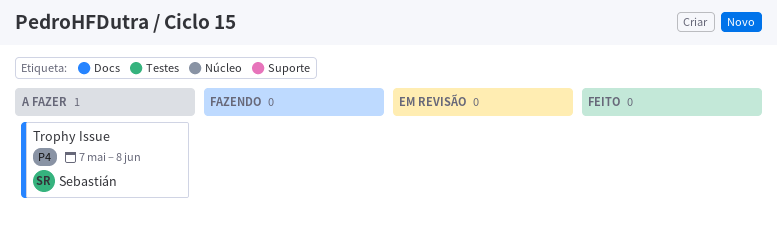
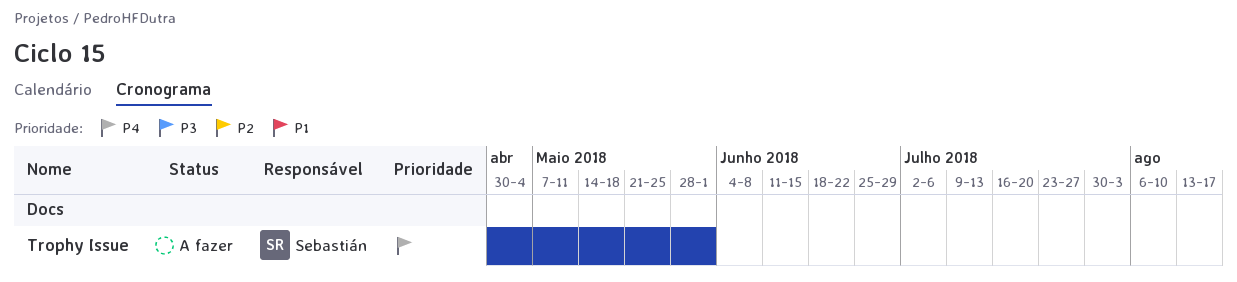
Trophy Issue, start: May 7 -> Apr 30
Trophy Issue, due: Jun 8 -> Jun 1

